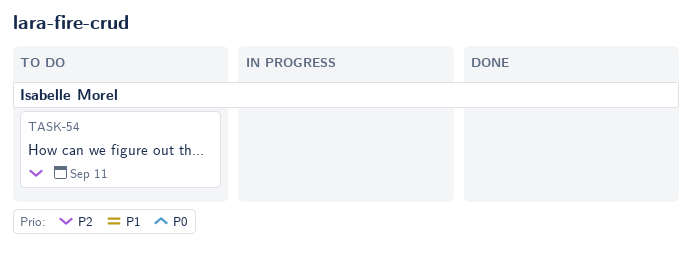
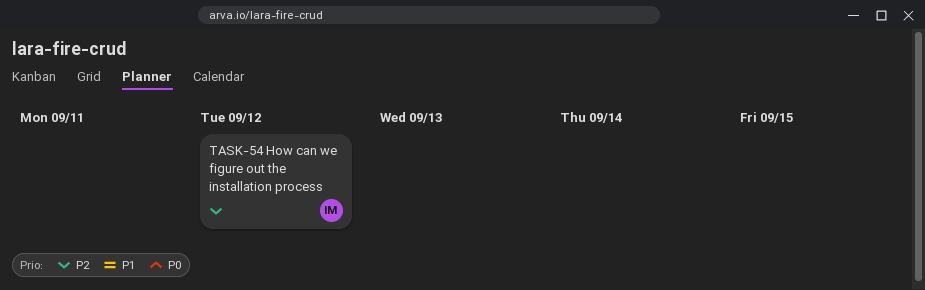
TASK-54, due: Sep 11 -> Sep 12

